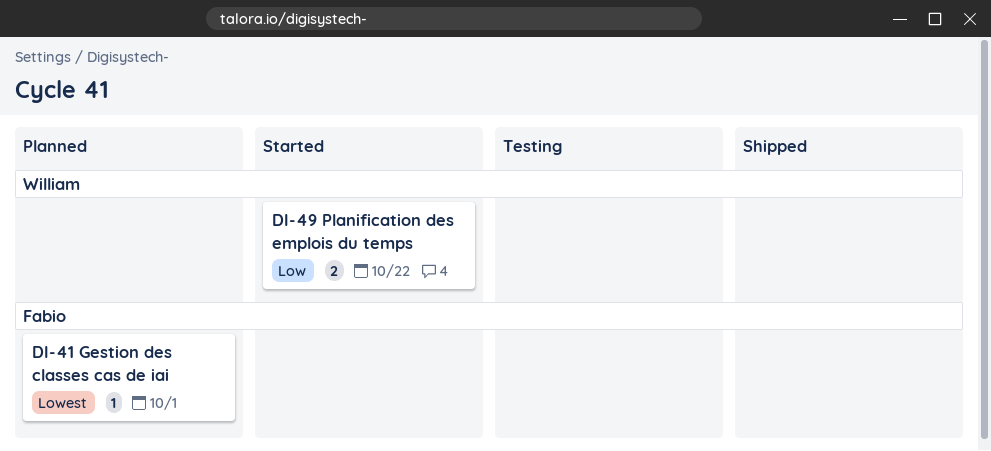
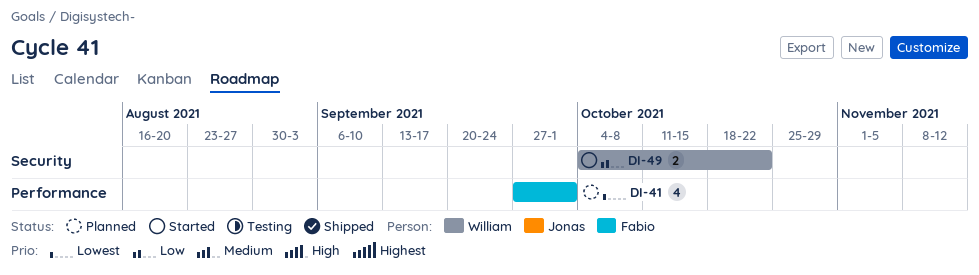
DI-41, estimate: 1 -> 4

